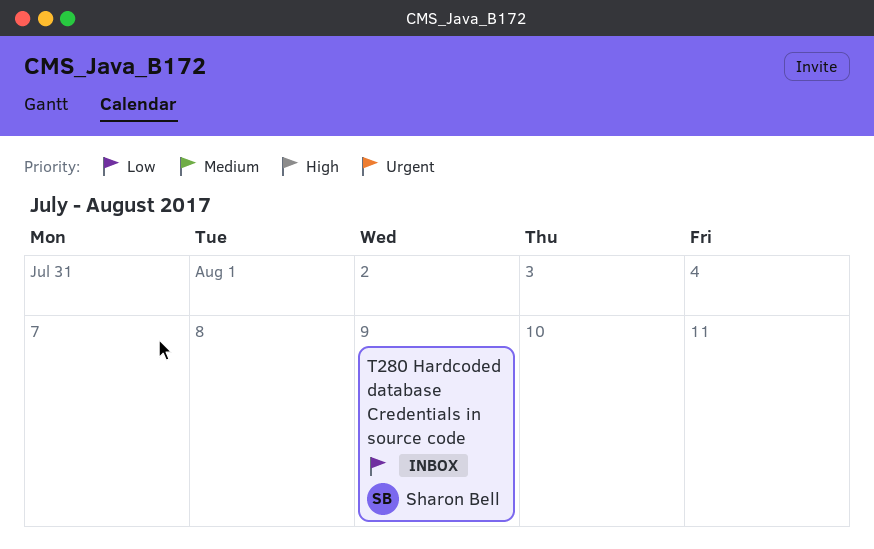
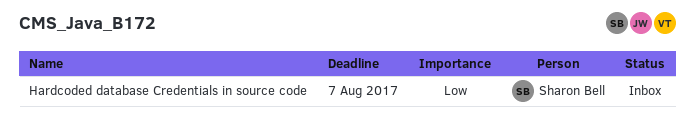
Hardcoded database Credentials in source code, due: Aug 9 -> Aug 7

